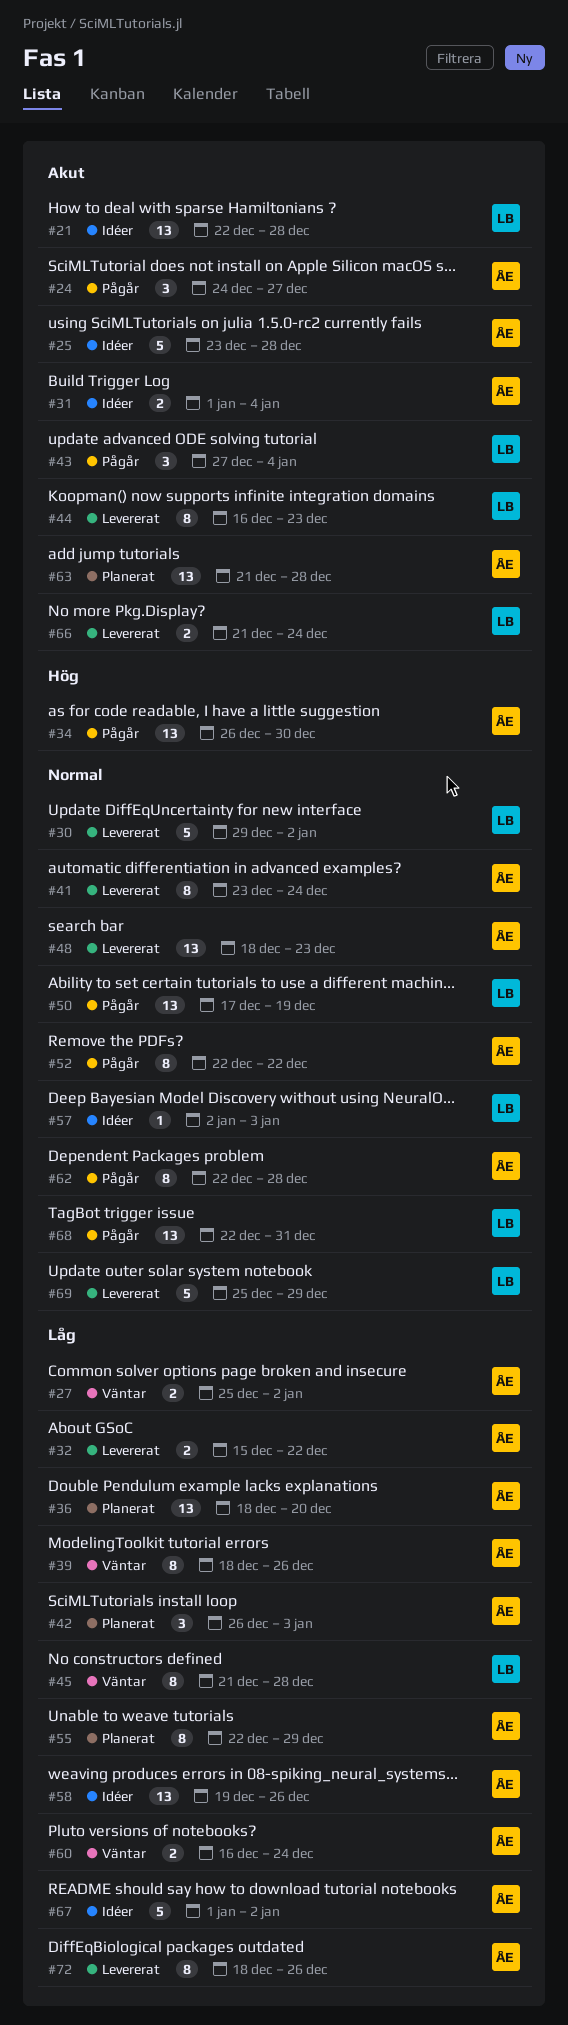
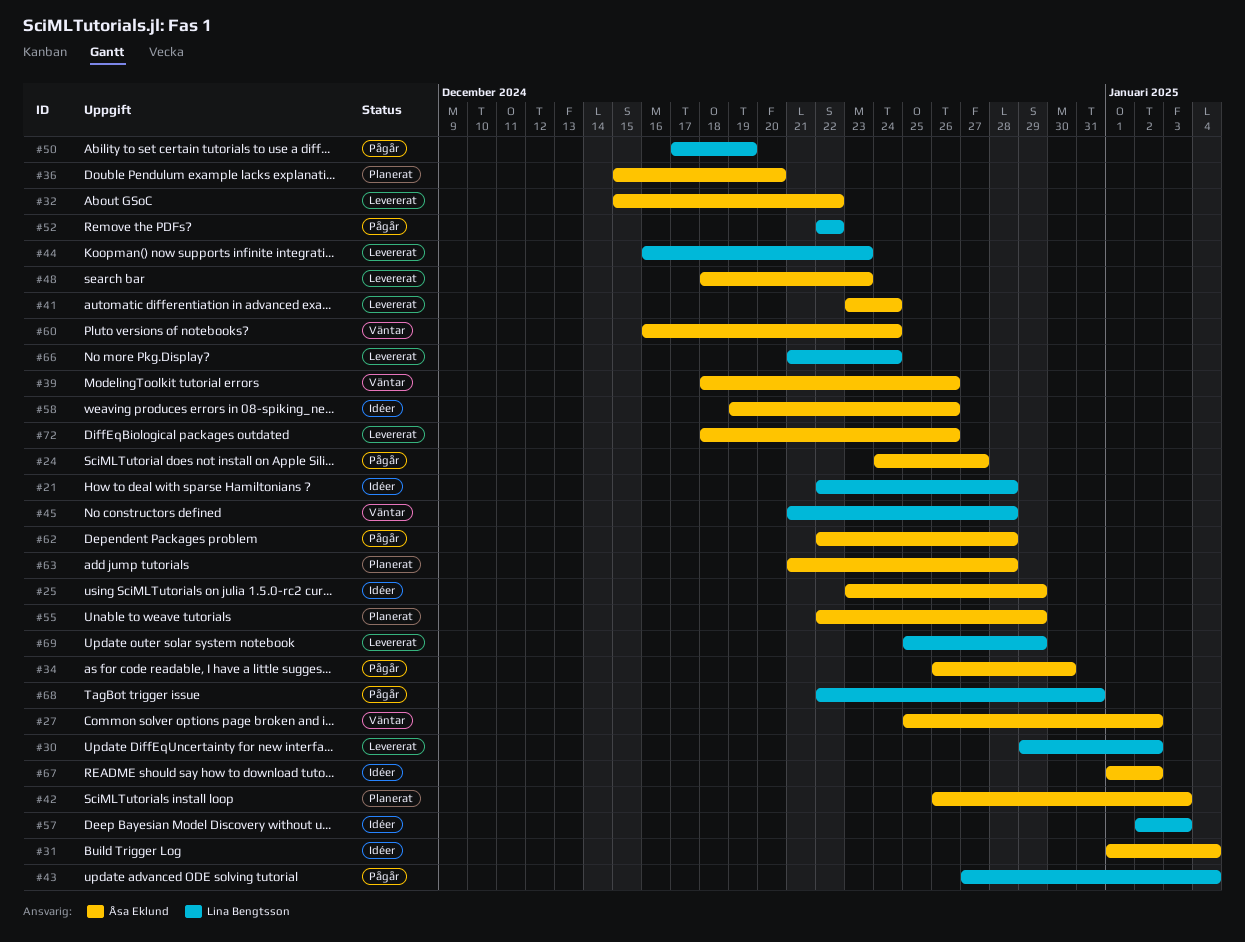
#25, due: Dec 28 -> Dec 29
#36, start: Dec 18 -> Dec 15
#52, owner: Åsa Eklund -> Lina Bengtsson

